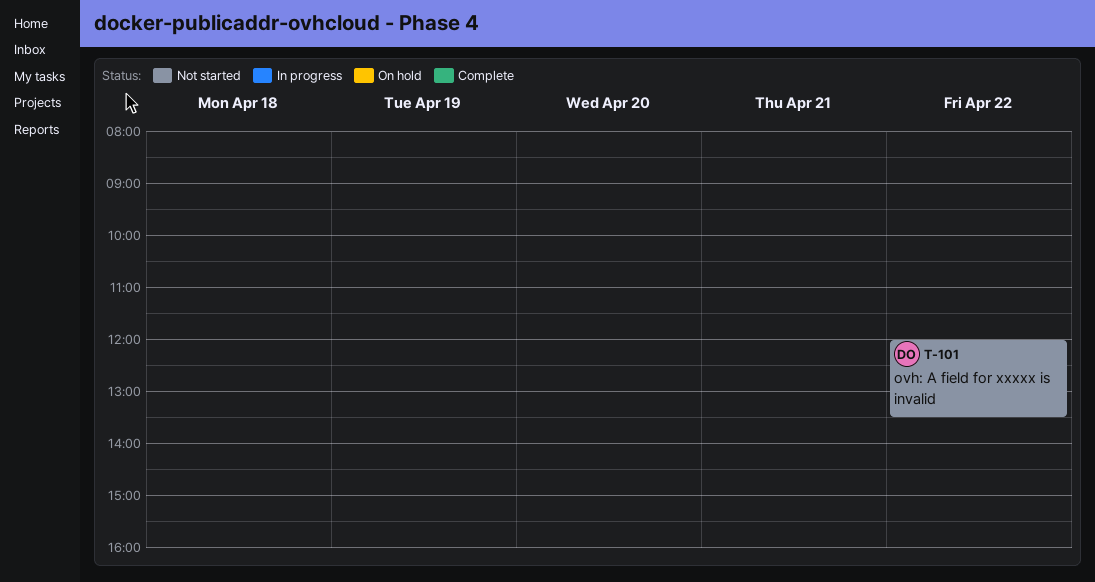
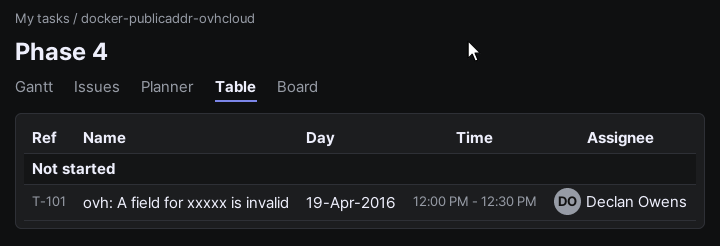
T-101, day: Apr 22 -> Apr 19
T-101, ends: 13:30 -> 12:30

